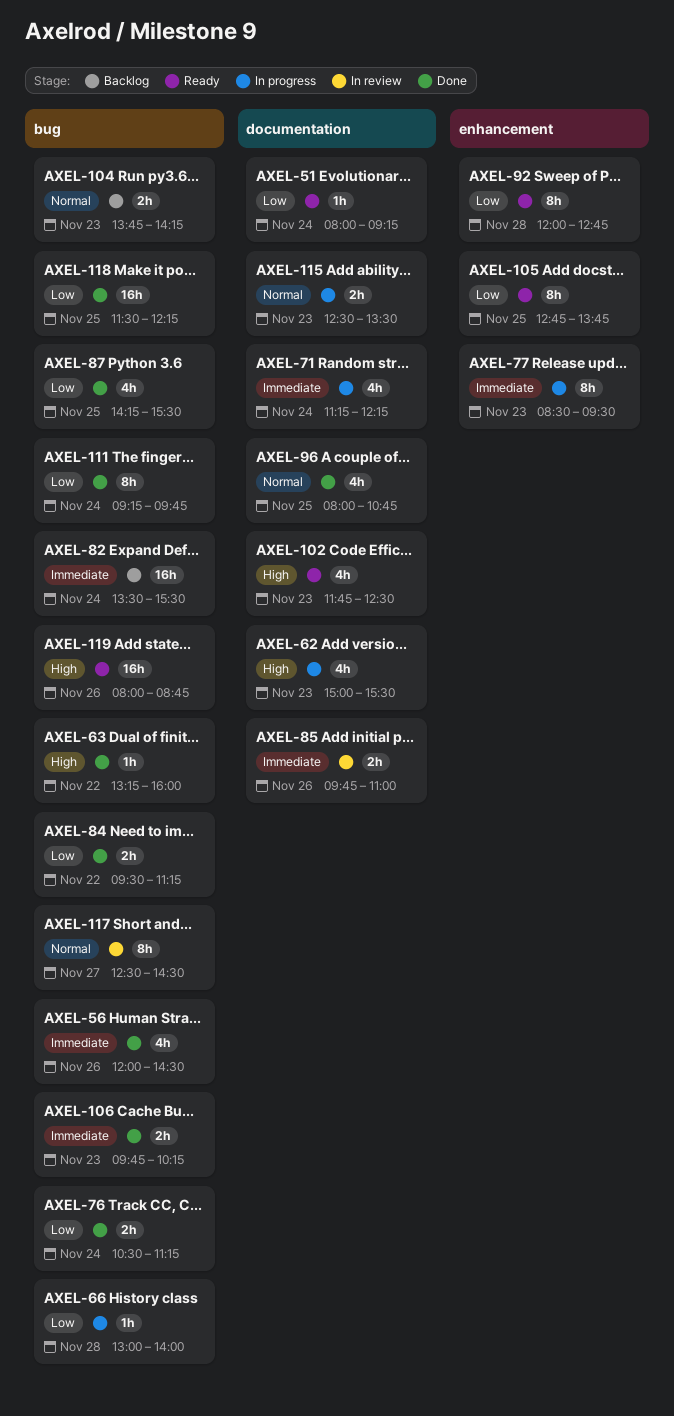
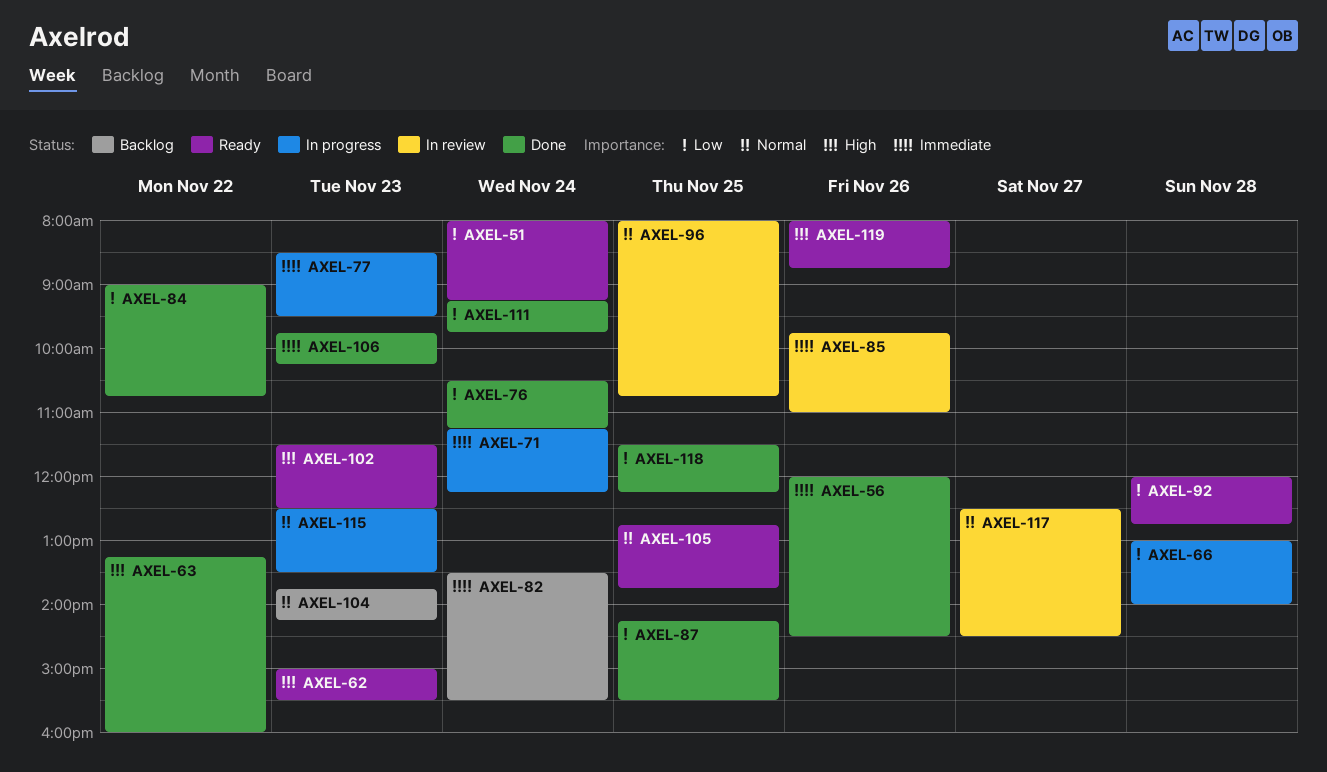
AXEL-62, status: In progress -> Ready
AXEL-84, begins: 09:30 -> 09:00
AXEL-84, ends: 11:15 -> 10:45
AXEL-96, status: Done -> In review
AXEL-102, begins: 11:45 -> 11:30
AXEL-105, priority: Low -> Normal

